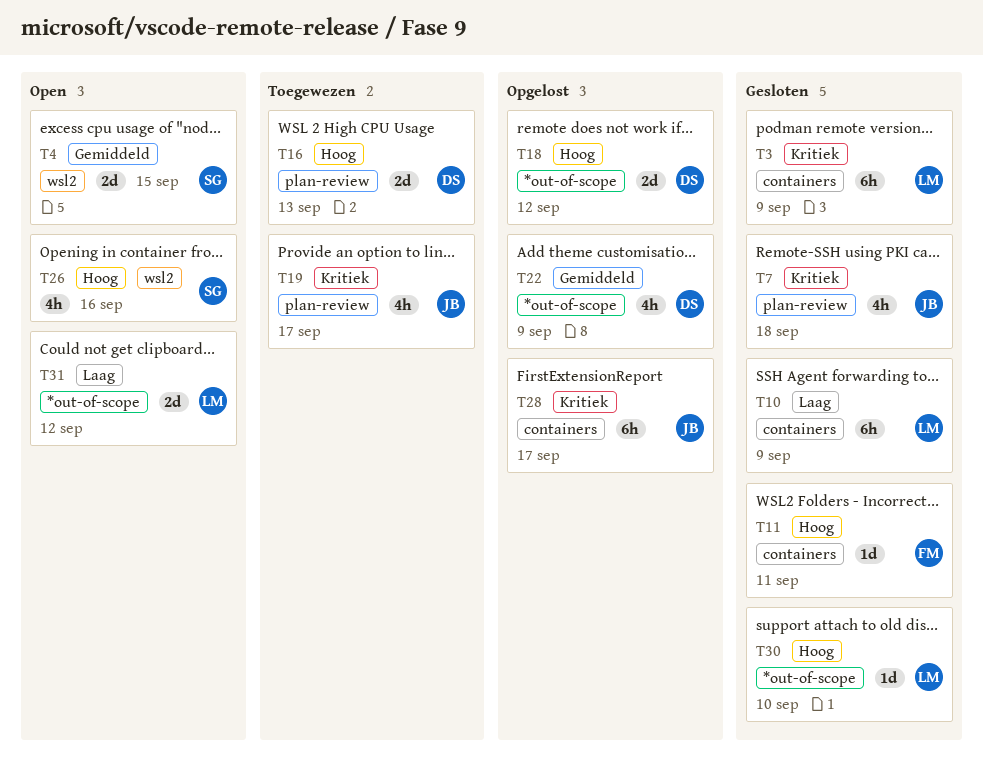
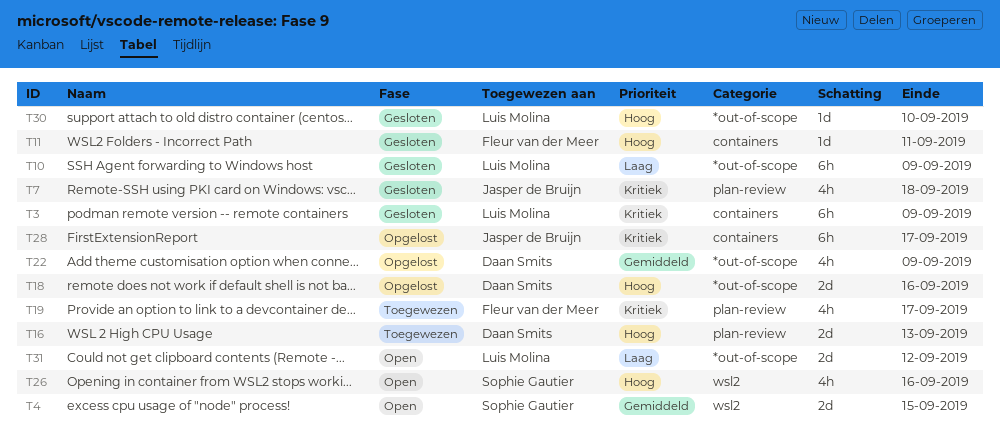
T10, label: containers -> *out-of-scope
T18, due: Sep 12 -> Sep 16
T19, owner: Jasper de Bruijn -> Fleur van der Meer

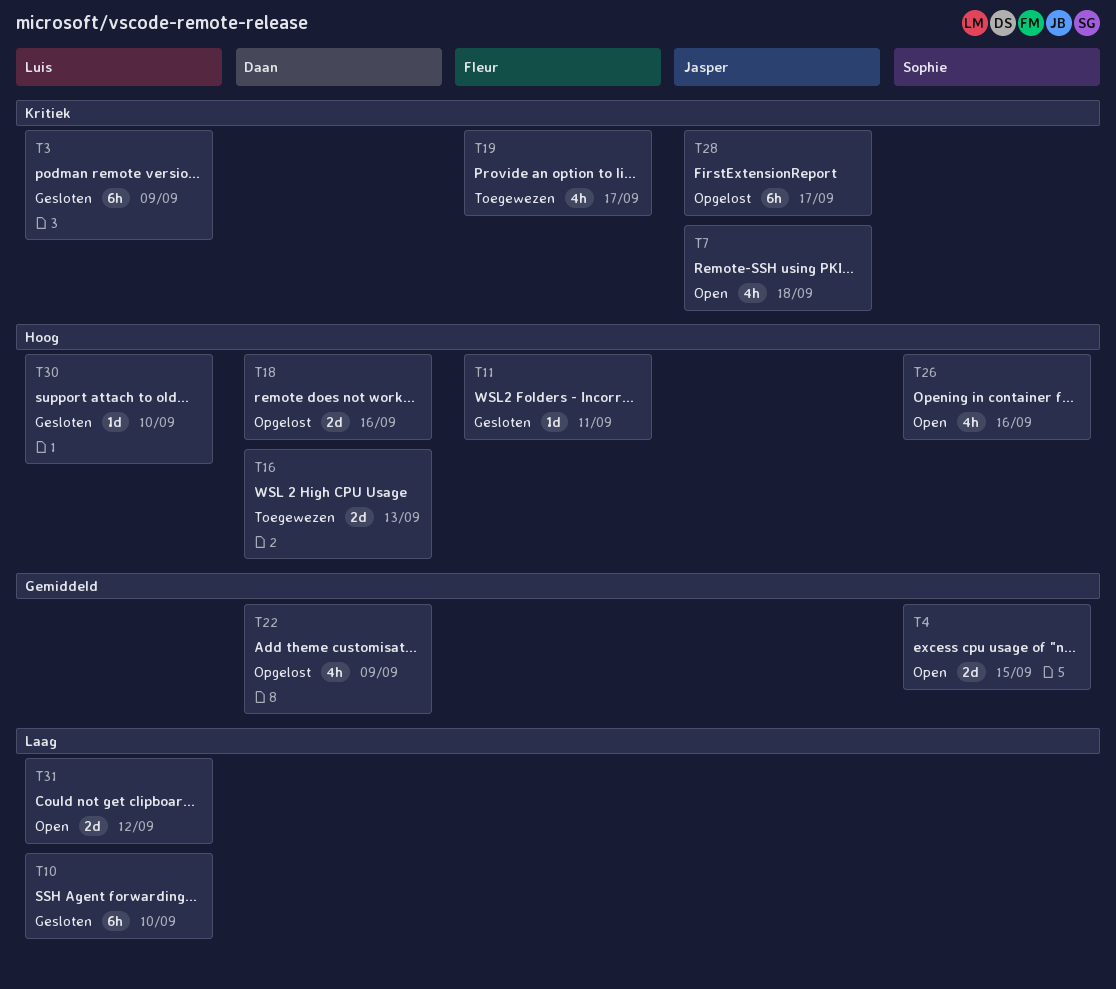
T7, status: Gesloten -> Open
T10, due: Sep 9 -> Sep 10

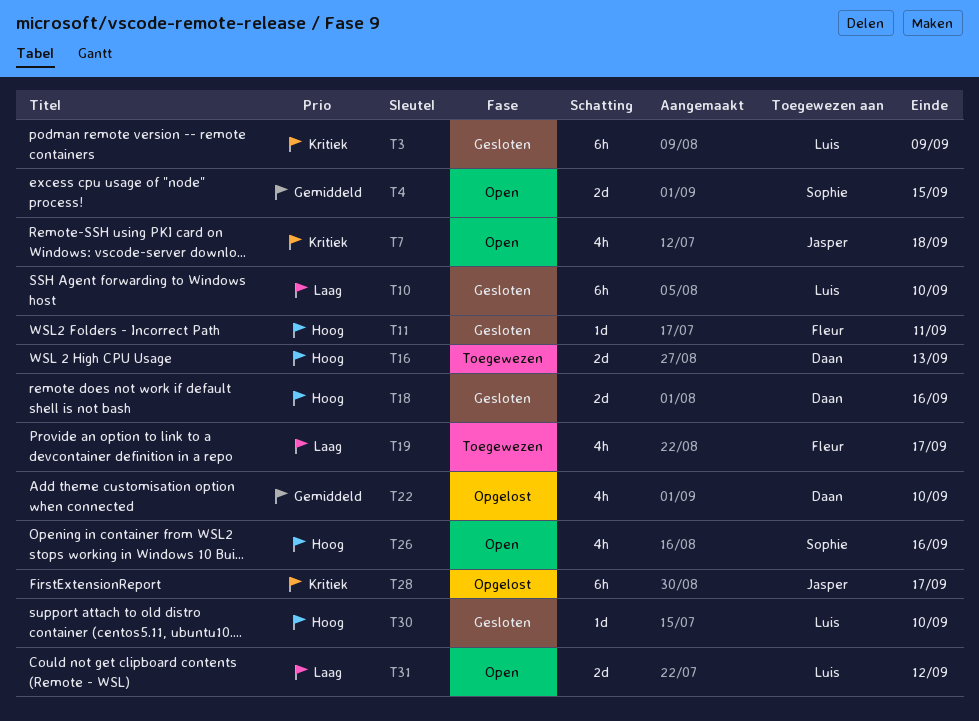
T18, status: Opgelost -> Gesloten
T19, priority: Kritiek -> Laag
T22, due: Sep 9 -> Sep 10

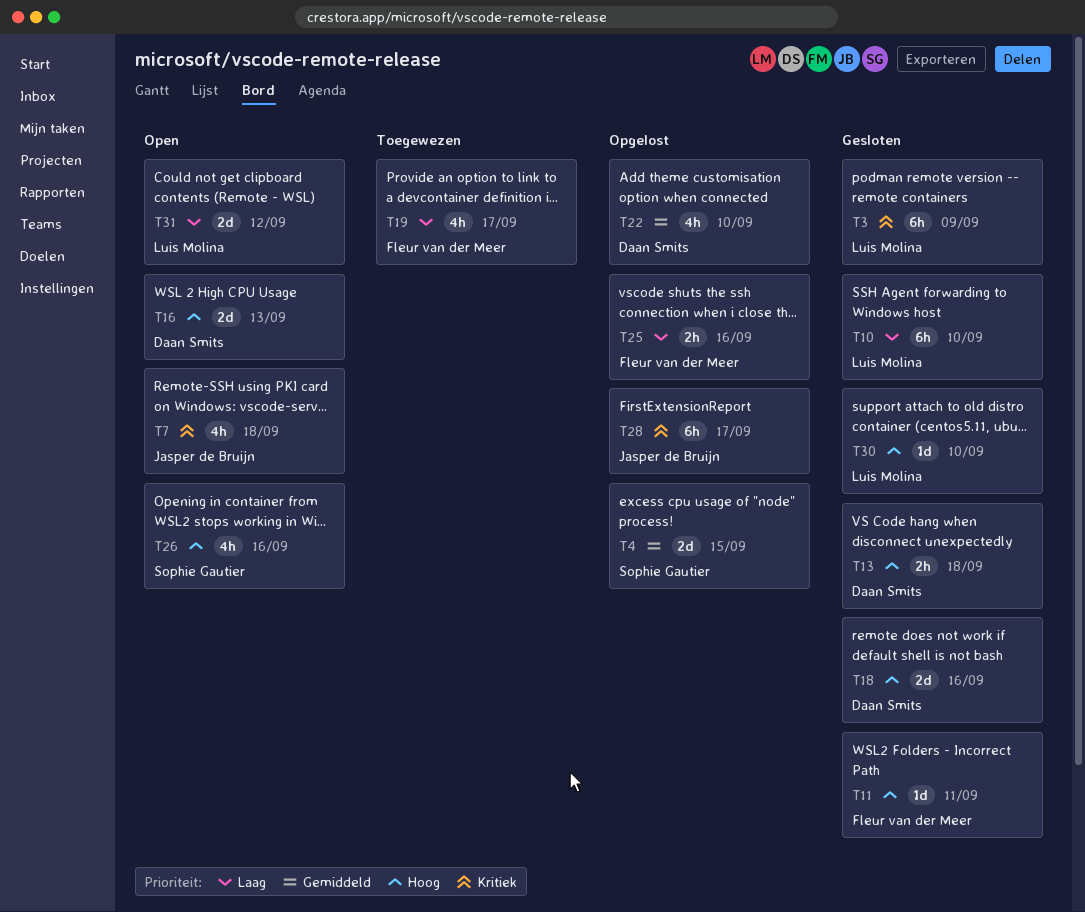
T4, status: Open -> Opgelost
T13: none -> present
T16, status: Toegewezen -> Open
T25: none -> present

